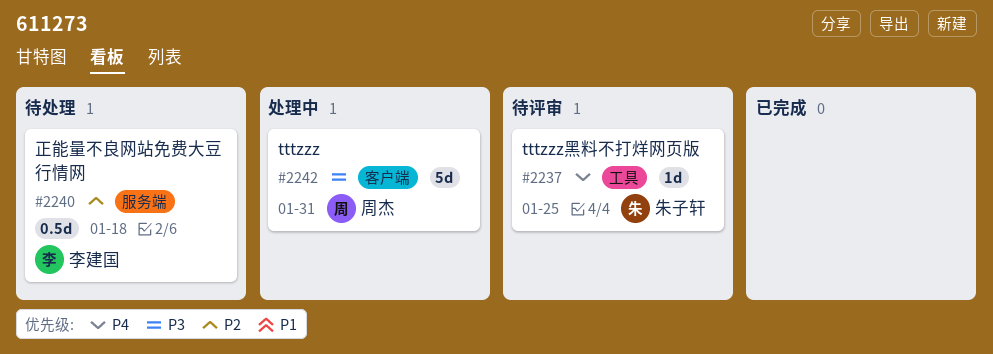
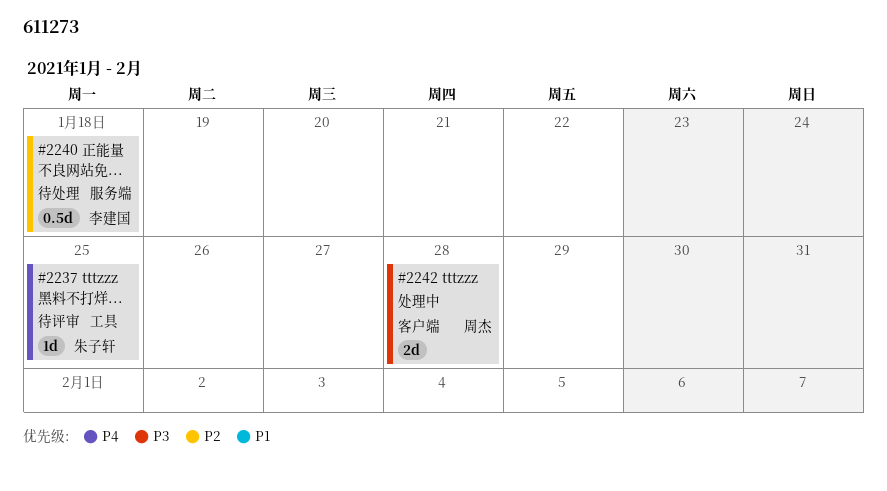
#2242, estimate: 5d -> 2d
#2242, due: Jan 31 -> Jan 28

